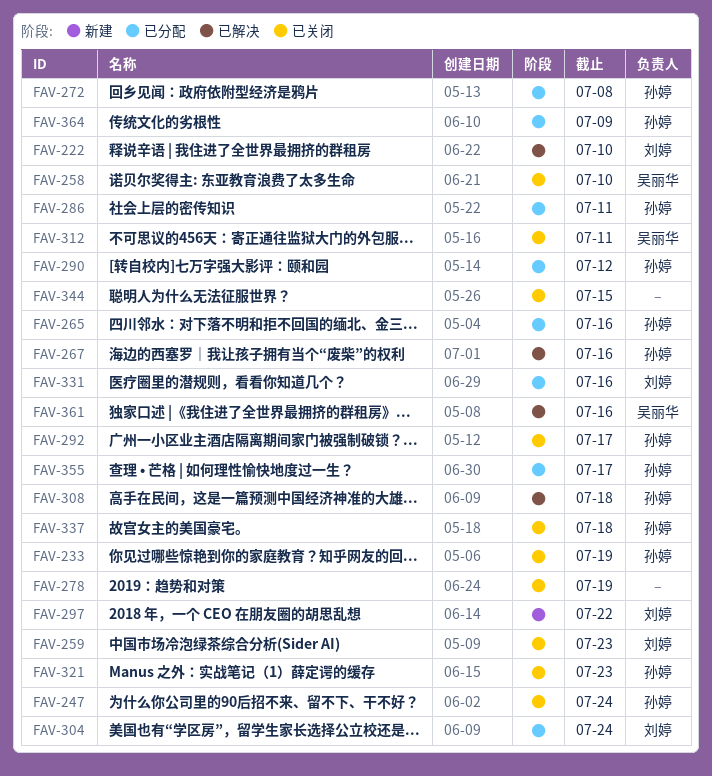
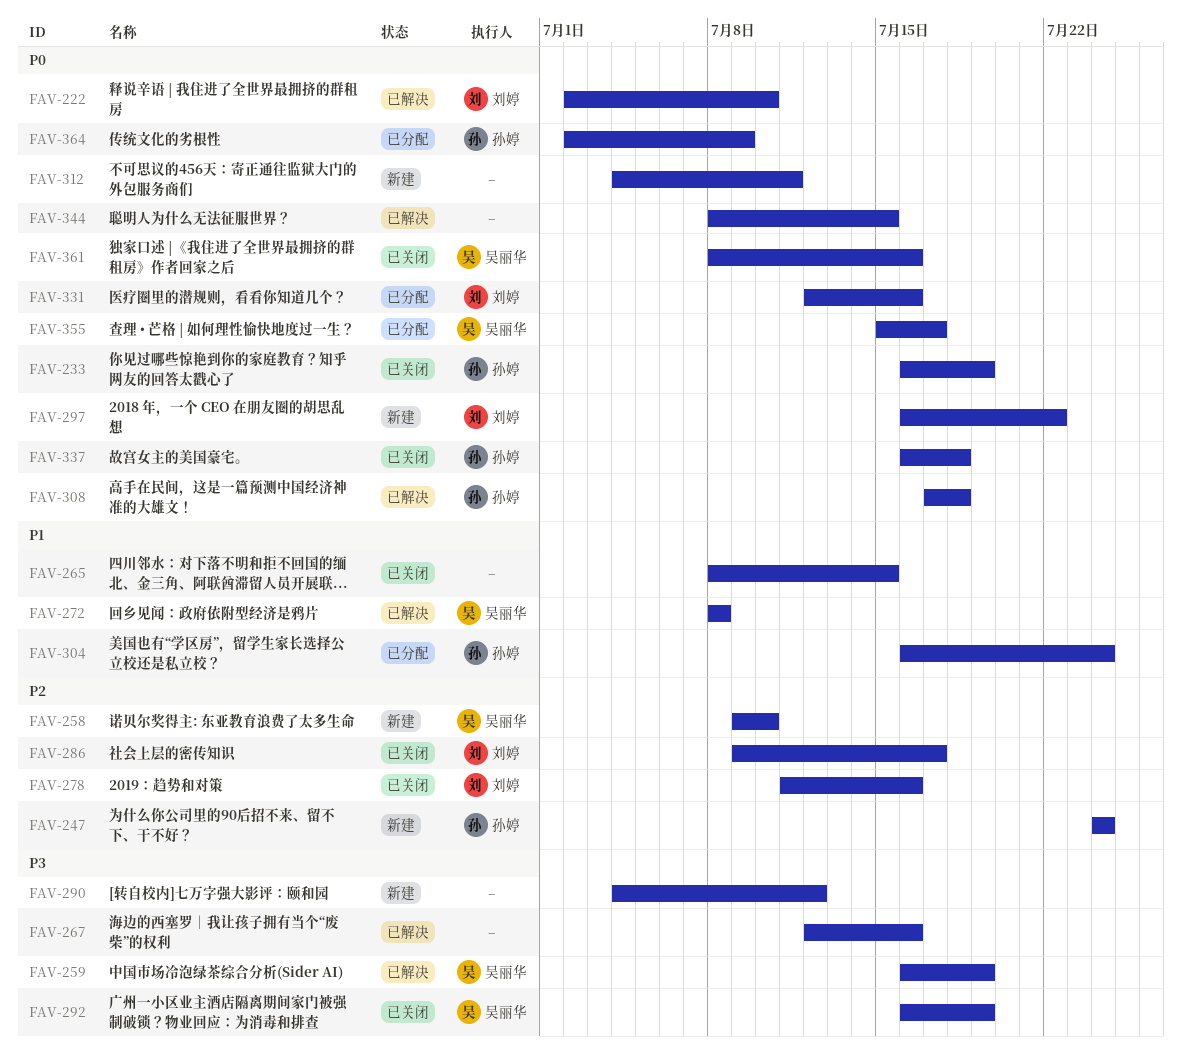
FAV-247, status: 已关闭 -> 新建
FAV-258, status: 已关闭 -> 新建
FAV-259, status: 已关闭 -> 已解决
FAV-259, owner: 刘婷 -> 吴丽华
FAV-259, due: Jul 23 -> Jul 19
FAV-265, status: 已分配 -> 已关闭
FAV-265, owner: 孙婷 -> none
FAV-265, due: Jul 16 -> Jul 15
FAV-267, owner: 孙婷 -> none
FAV-272, status: 已分配 -> 已解决
FAV-272, owner: 孙婷 -> 吴丽华
FAV-278, owner: none -> 刘婷
FAV-278, due: Jul 19 -> Jul 16
FAV-286, status: 已分配 -> 已关闭
FAV-286, owner: 孙婷 -> 刘婷
FAV-286, due: Jul 11 -> Jul 17
FAV-290, status: 已分配 -> 新建
FAV-290, owner: 孙婷 -> none
FAV-292, owner: 孙婷 -> 吴丽华
FAV-292, due: Jul 17 -> Jul 19
FAV-304, owner: 刘婷 -> 孙婷
FAV-312, status: 已关闭 -> 新建
FAV-312, owner: 吴丽华 -> none
FAV-321: present -> none
FAV-344, status: 已关闭 -> 已解决
FAV-355, owner: 孙婷 -> 吴丽华
FAV-361, status: 已解决 -> 已关闭

